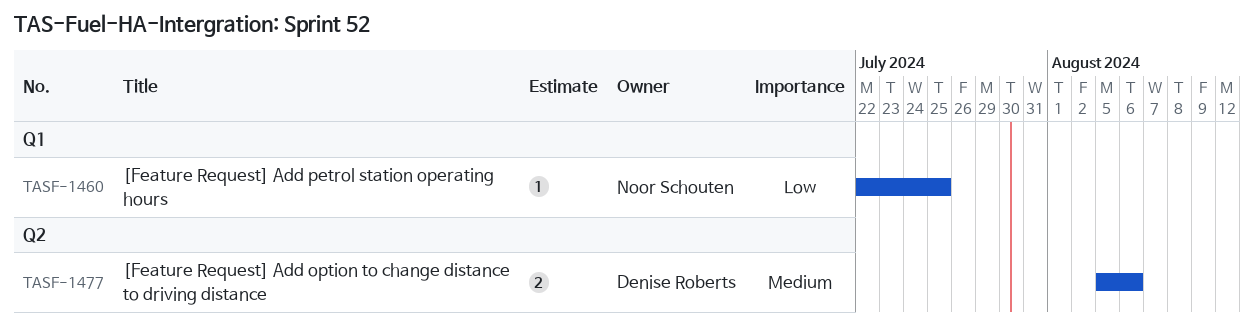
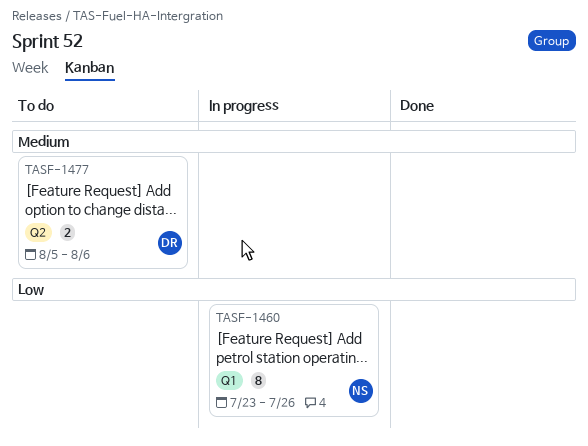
TASF-1460, estimate: 1 -> 8
TASF-1460, start: Jul 22 -> Jul 23
TASF-1460, due: Jul 25 -> Jul 26

